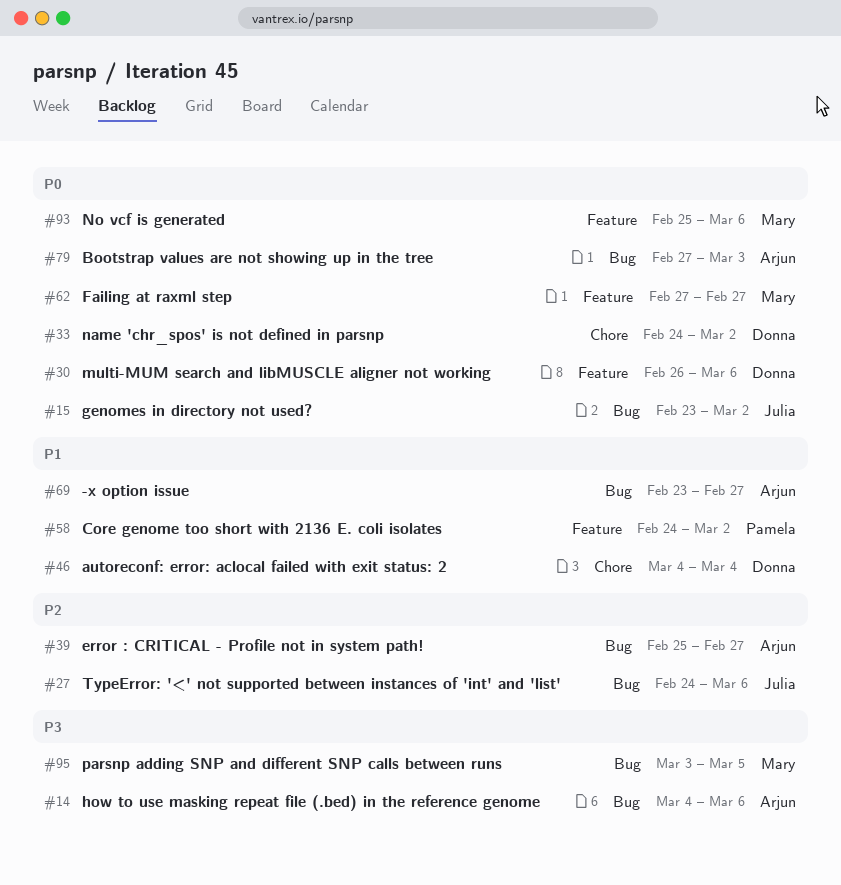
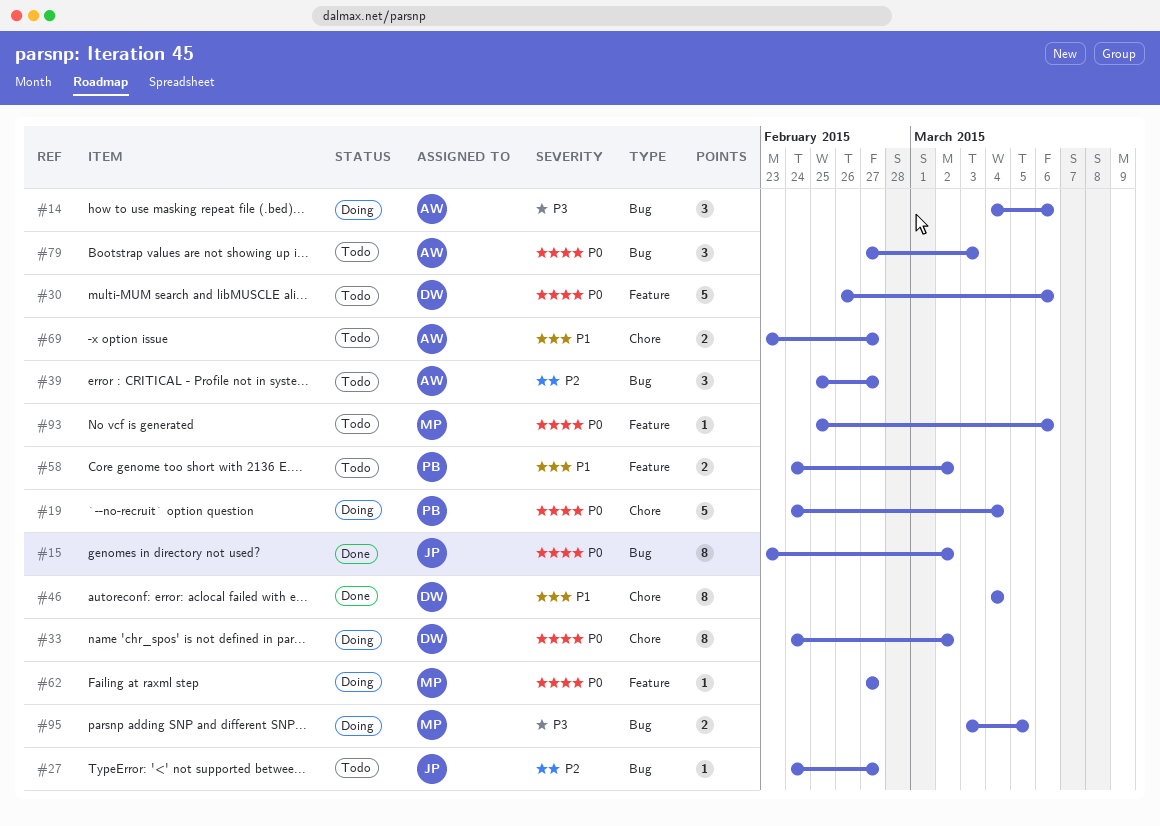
#19: none -> present
#27, due: Mar 6 -> Feb 27
#69, label: Bug -> Chore

